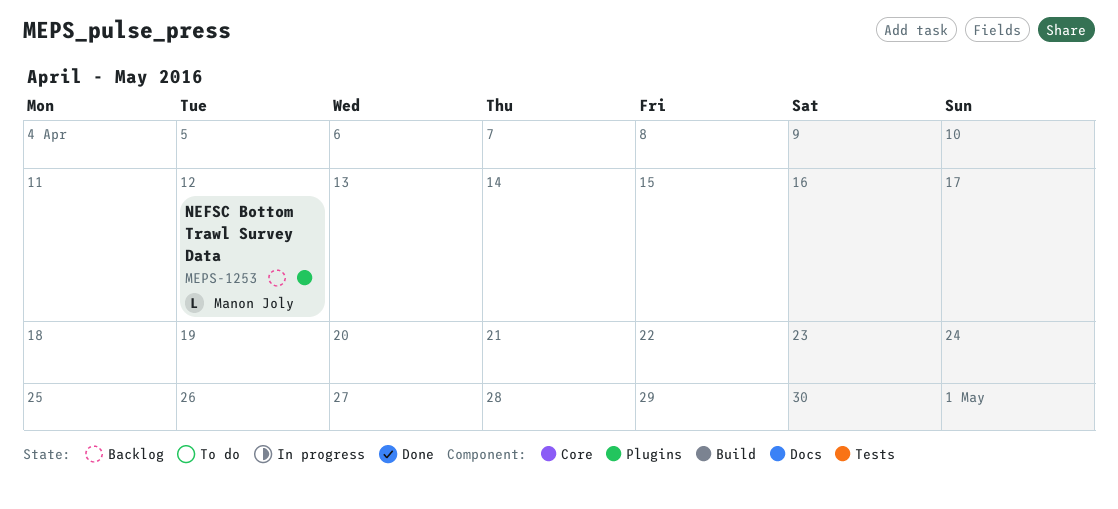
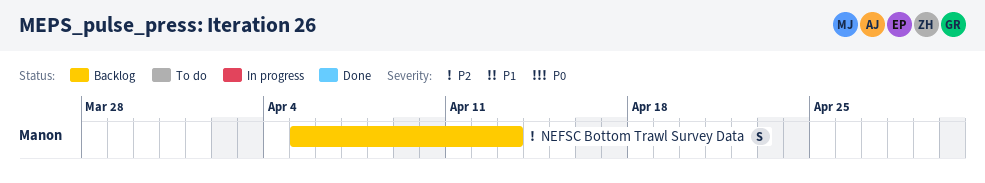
NEFSC Bottom Trawl Survey Data, estimate: L -> S
NEFSC Bottom Trawl Survey Data, due: Apr 12 -> Apr 13

